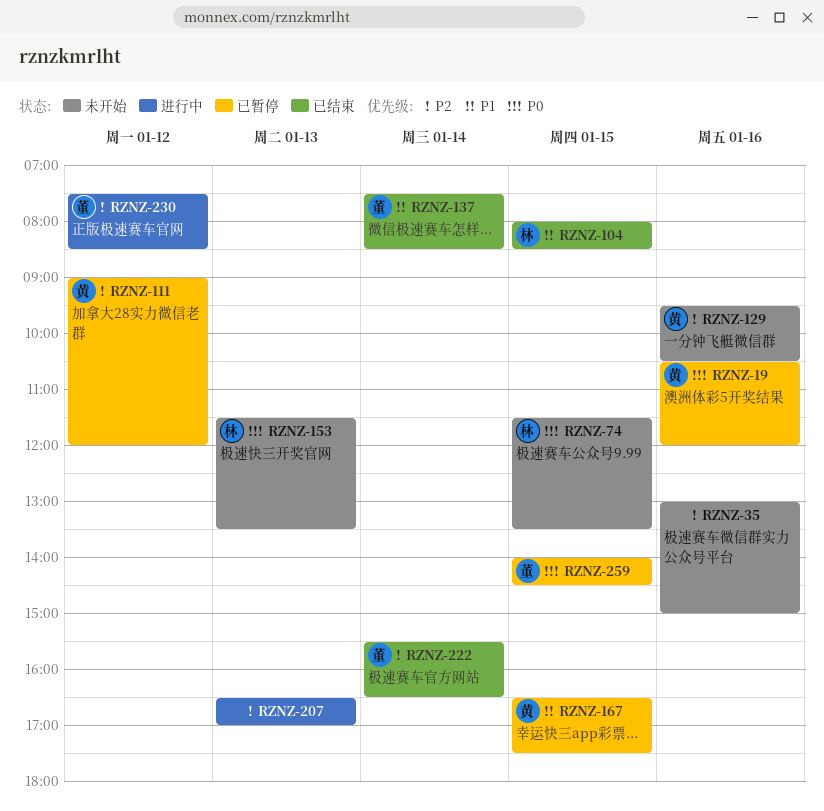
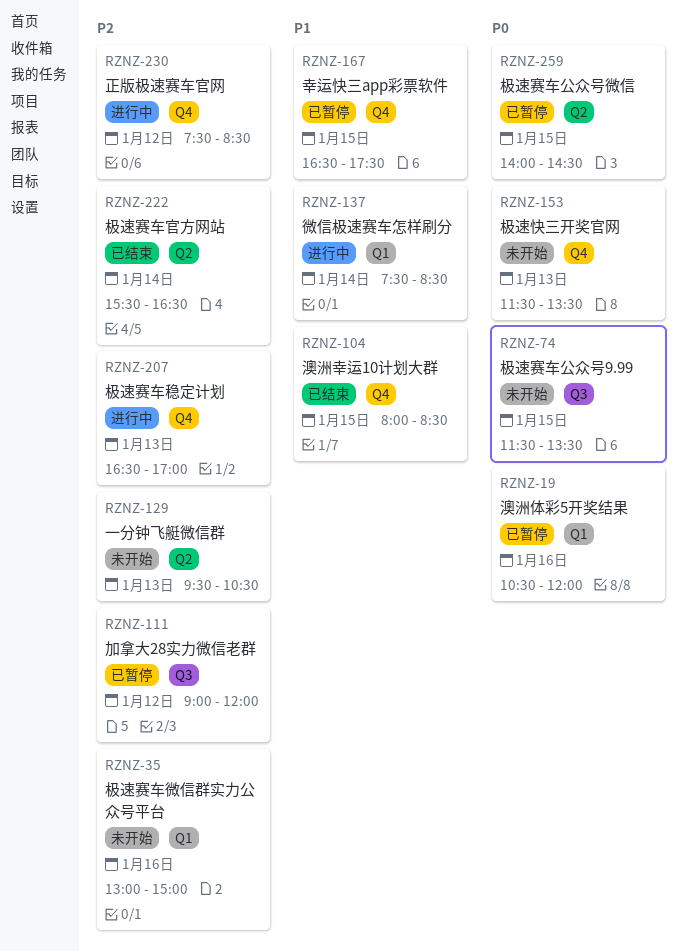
RZNZ-129, day: Jan 16 -> Jan 13
RZNZ-137, status: 已结束 -> 进行中

